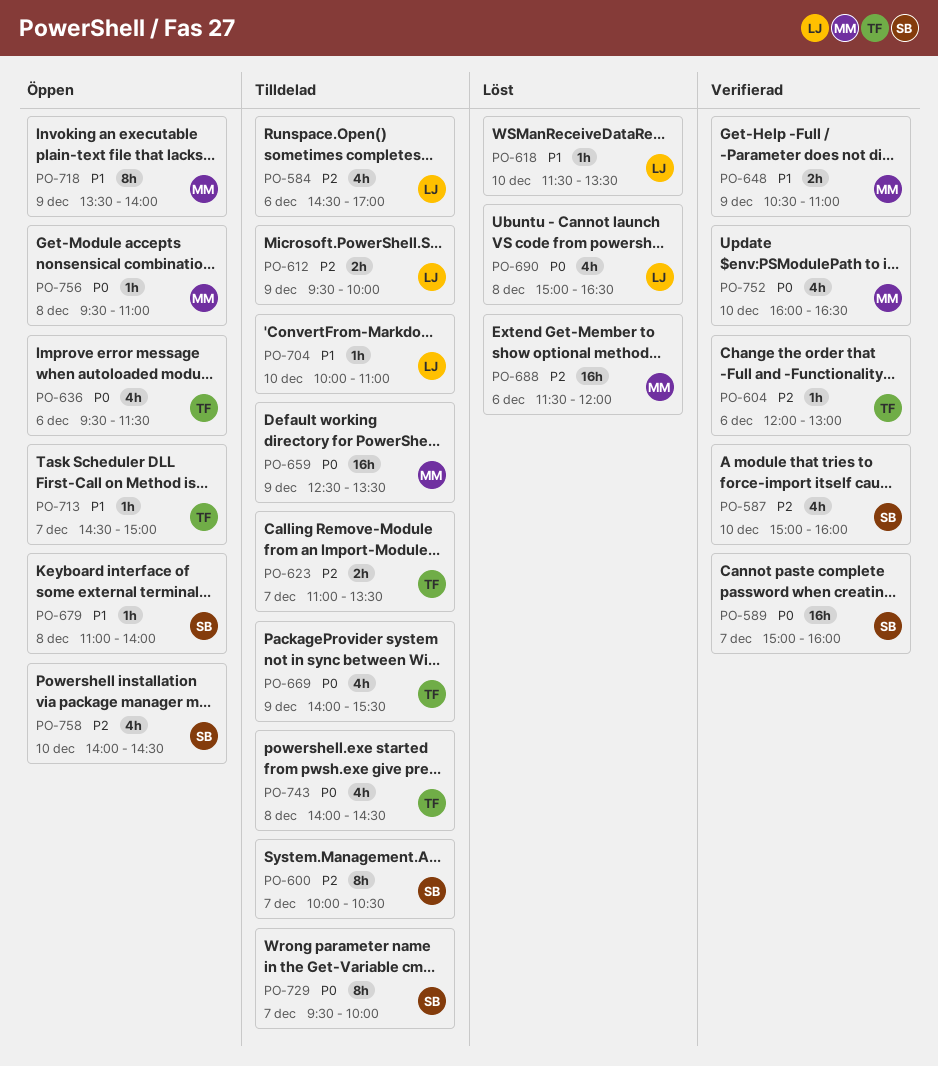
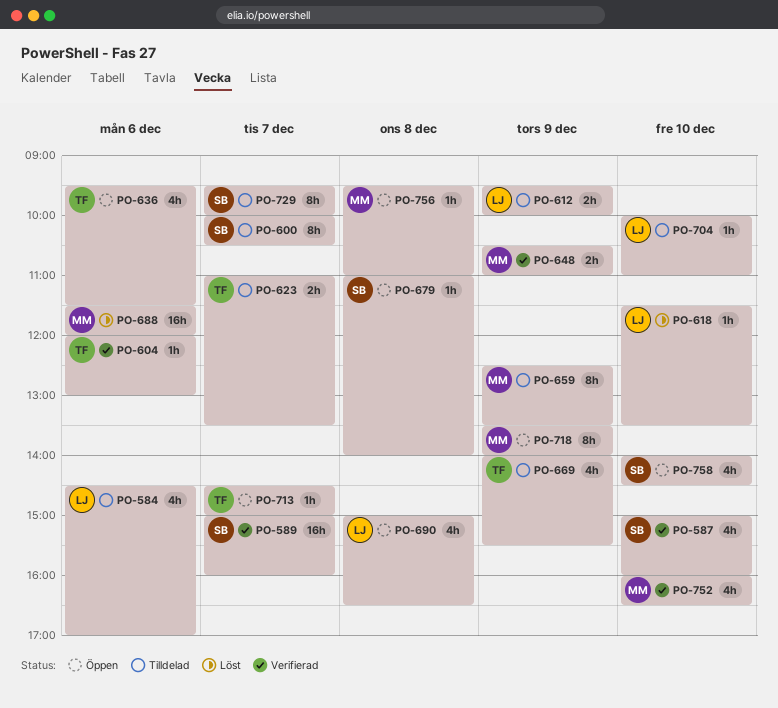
PO-659, estimate: 16h -> 8h
PO-690, status: Löst -> Öppen
PO-743: present -> none

